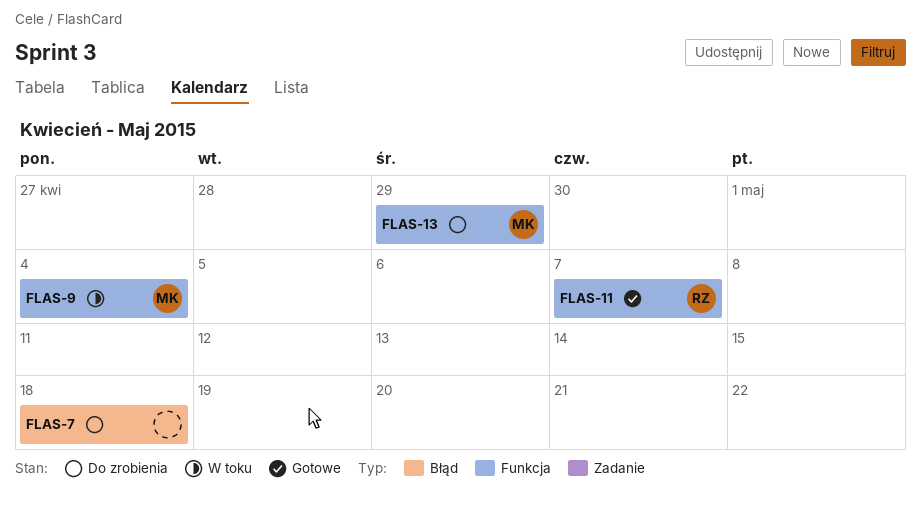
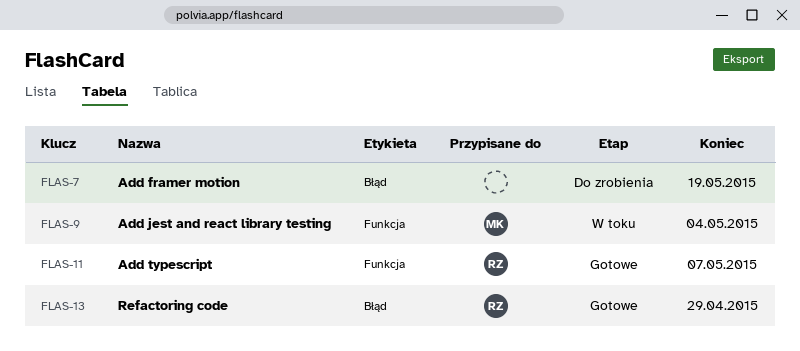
FLAS-7, due: May 18 -> May 19
FLAS-13, status: Do zrobienia -> Gotowe
FLAS-13, owner: MK -> RZ
FLAS-13, label: Funkcja -> Błąd

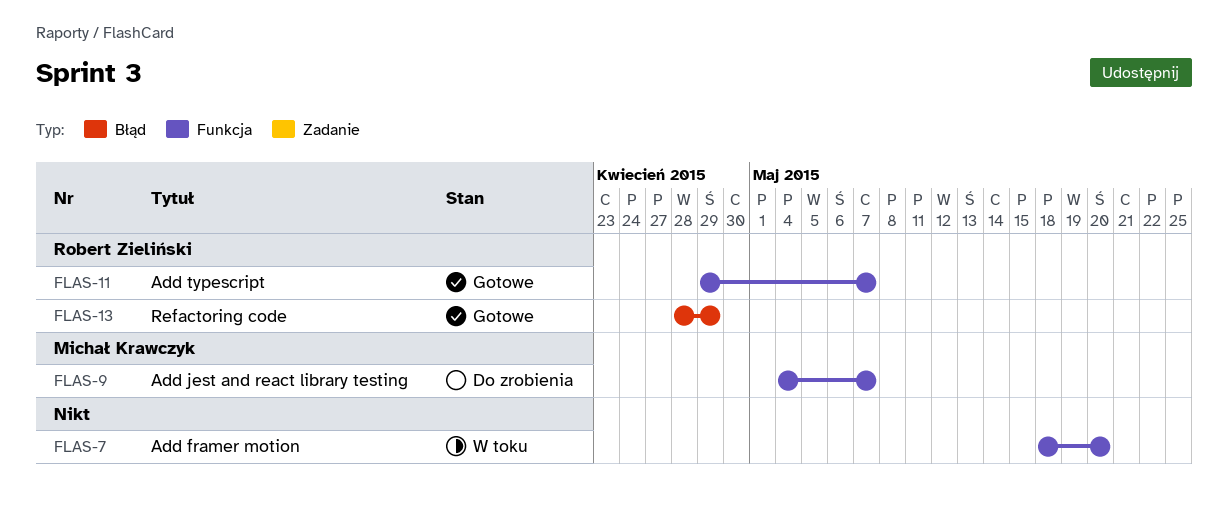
FLAS-7, status: Do zrobienia -> W toku
FLAS-7, label: Błąd -> Funkcja
FLAS-7, due: May 19 -> May 20
FLAS-9, status: W toku -> Do zrobienia
FLAS-9, due: May 4 -> May 7

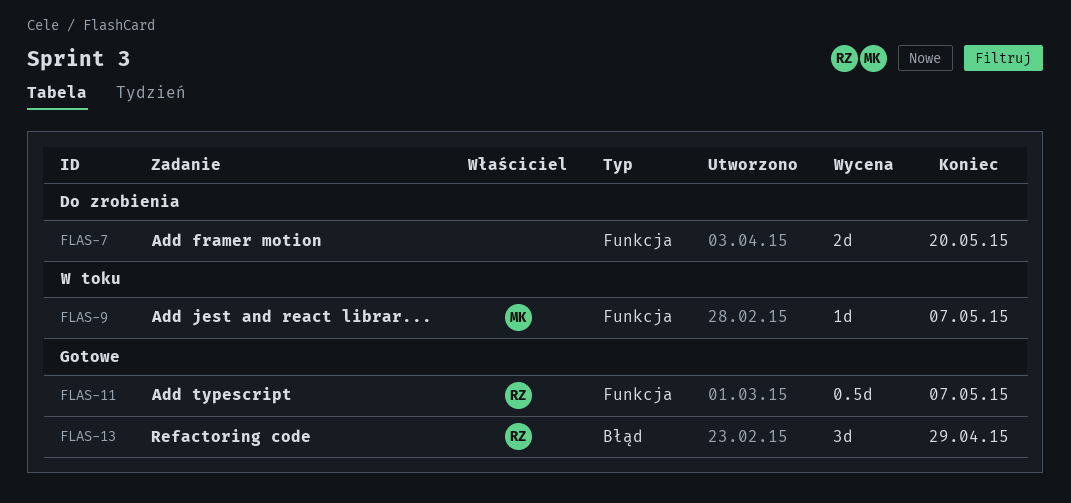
FLAS-7, status: W toku -> Do zrobienia
FLAS-9, status: Do zrobienia -> W toku

